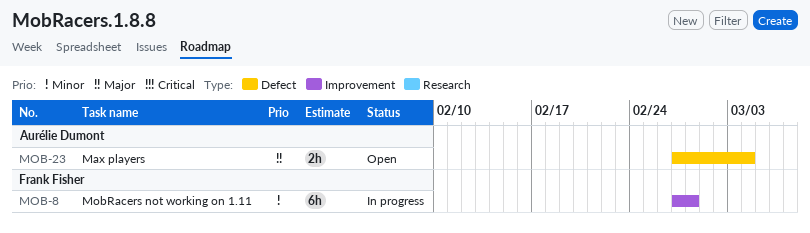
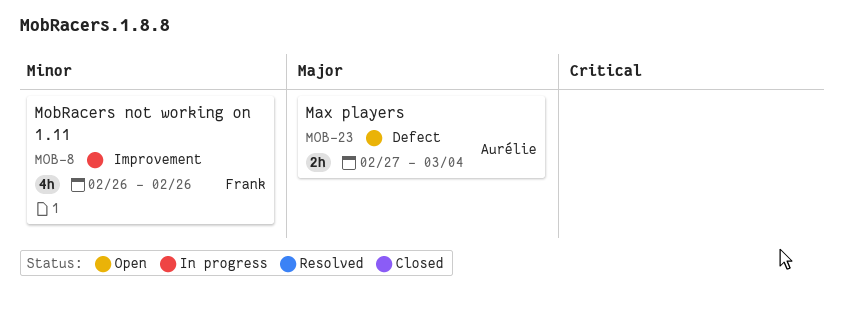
MOB-8, estimate: 6h -> 4h
MOB-8, start: Feb 27 -> Feb 26
MOB-8, due: Feb 28 -> Feb 26

